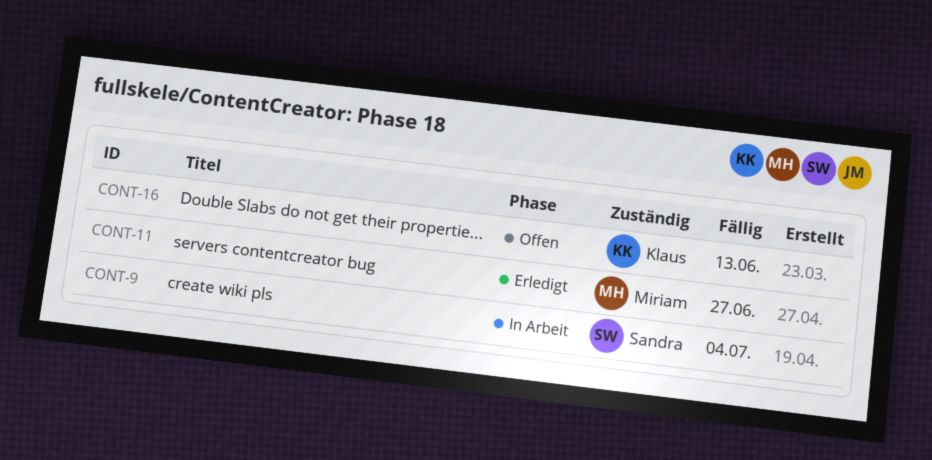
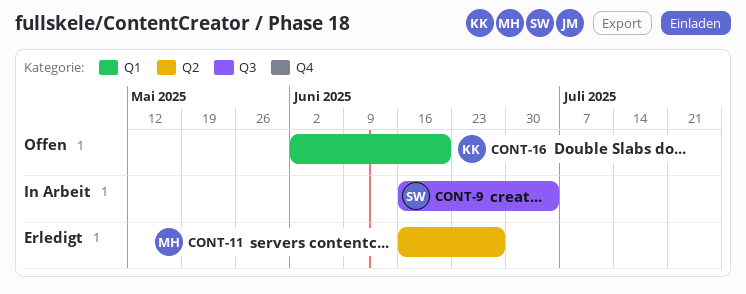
CONT-16, due: Jun 13 -> Jun 20

